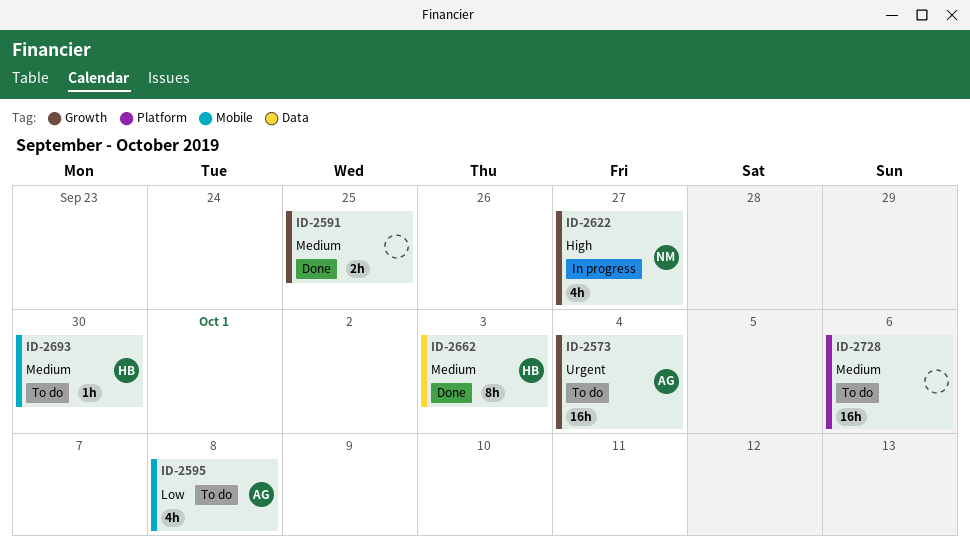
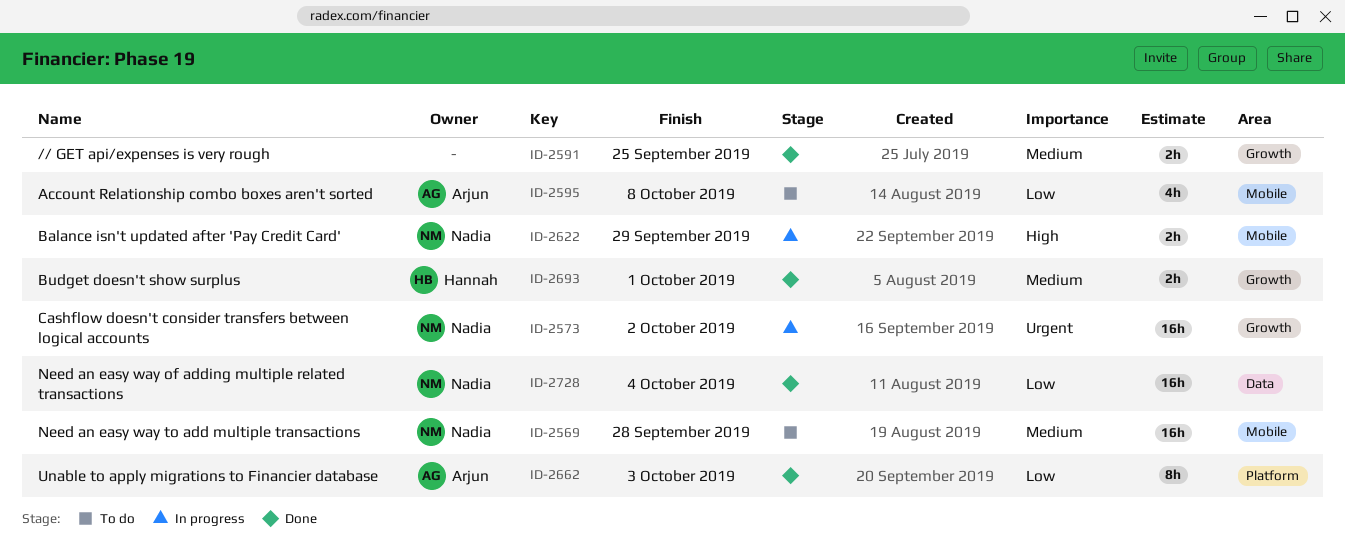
ID-2569: none -> present
ID-2573, status: To do -> In progress
ID-2573, owner: Arjun -> Nadia
ID-2573, due: Oct 4 -> Oct 2
ID-2622, label: Growth -> Mobile
ID-2622, estimate: 4h -> 2h
ID-2622, due: Sep 27 -> Sep 29
ID-2662, owner: Hannah -> Arjun
ID-2662, priority: Medium -> Low
ID-2662, label: Data -> Platform
ID-2693, status: To do -> Done
ID-2693, label: Mobile -> Growth
ID-2693, estimate: 1h -> 2h
ID-2693, due: Sep 30 -> Oct 1
ID-2728, status: To do -> Done
ID-2728, owner: none -> Nadia
ID-2728, priority: Medium -> Low
ID-2728, label: Platform -> Data
ID-2728, due: Oct 6 -> Oct 4

